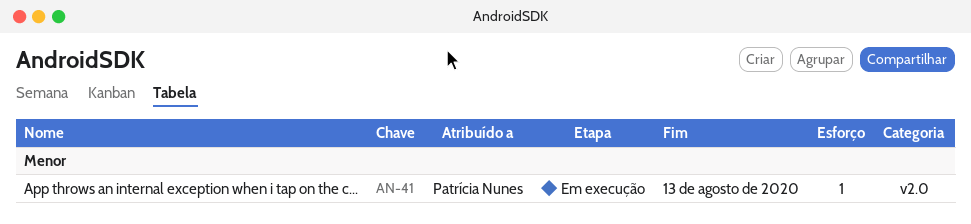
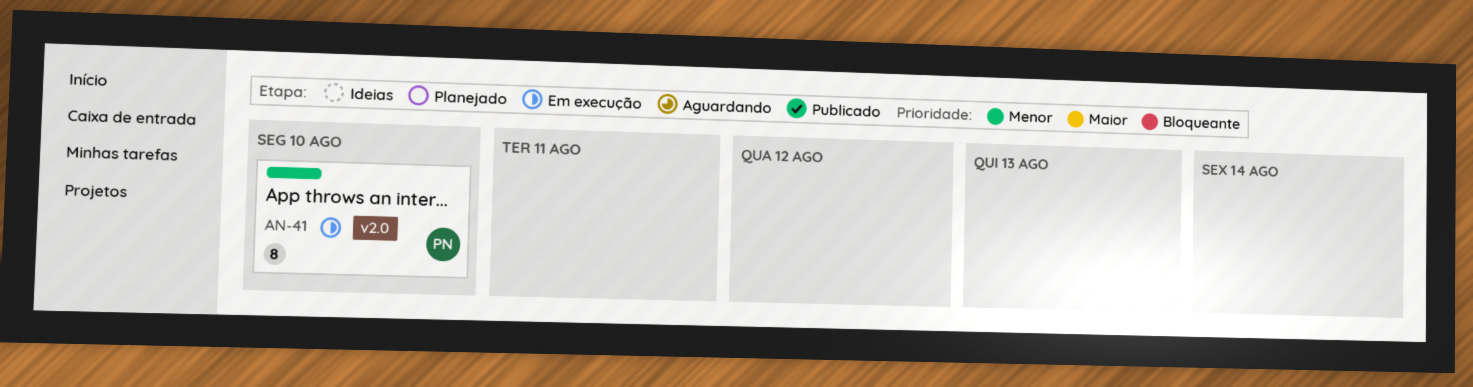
AN-41, estimate: 1 -> 8
AN-41, due: Aug 13 -> Aug 10

